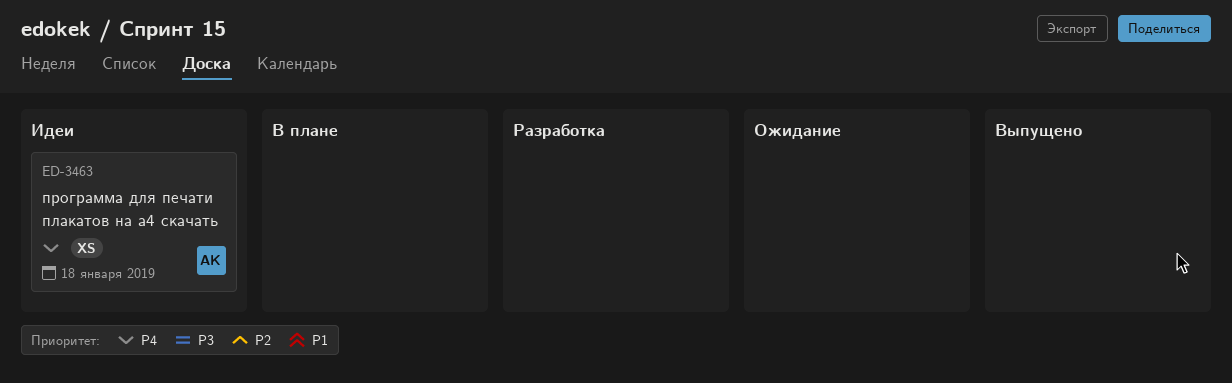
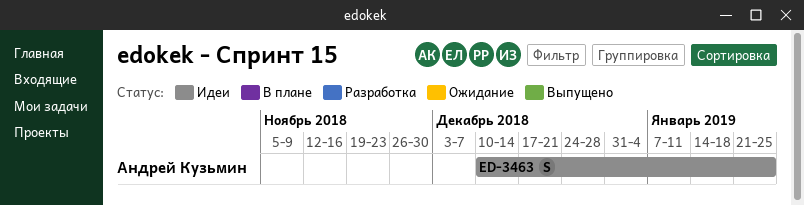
ED-3463, estimate: XS -> S
ED-3463, due: Jan 18 -> Jan 25

